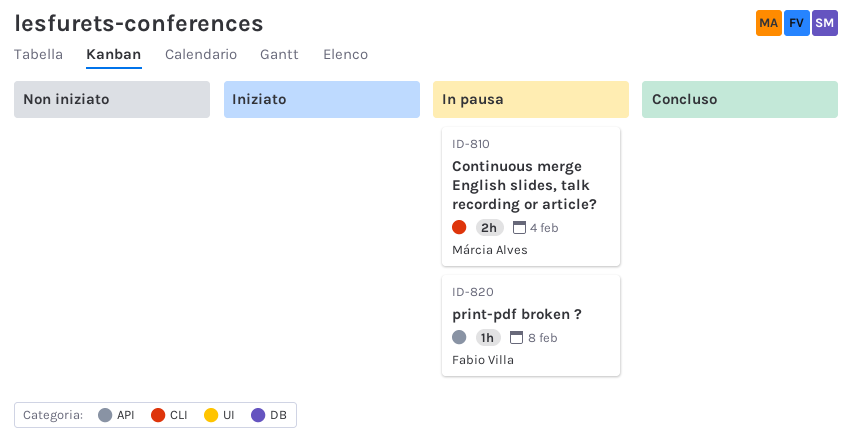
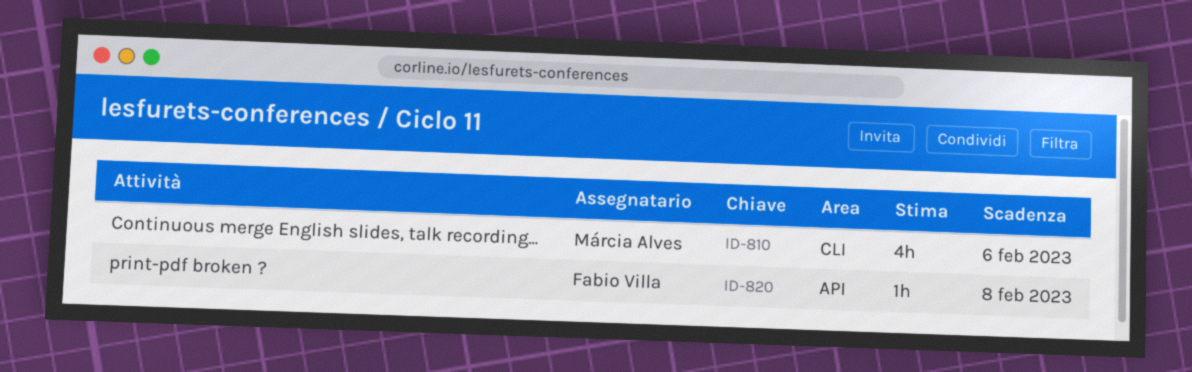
ID-810, estimate: 2h -> 4h
ID-810, due: Feb 4 -> Feb 6

